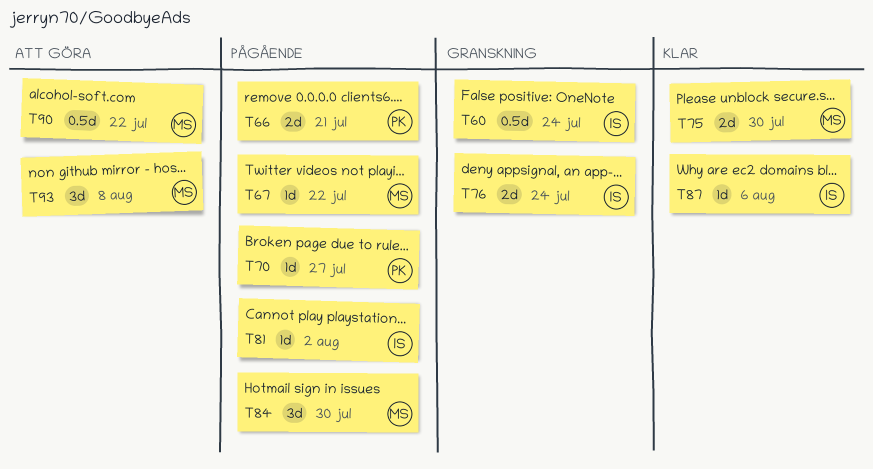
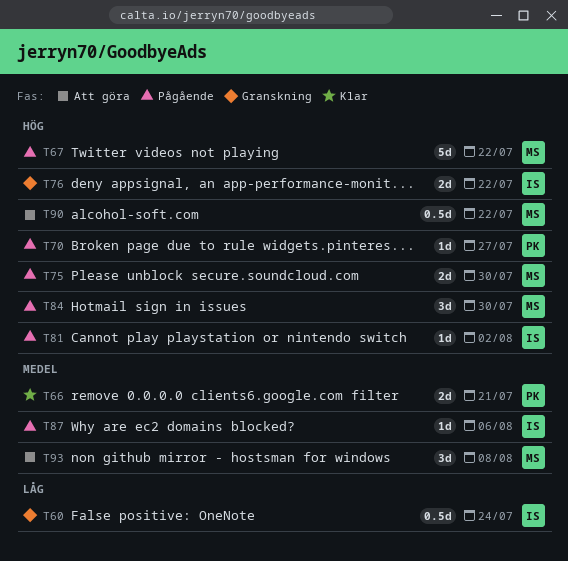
T66, status: Pågående -> Klar
T67, estimate: 1d -> 5d
T75, status: Klar -> Pågående
T76, due: Jul 24 -> Jul 22
T87, status: Klar -> Pågående

